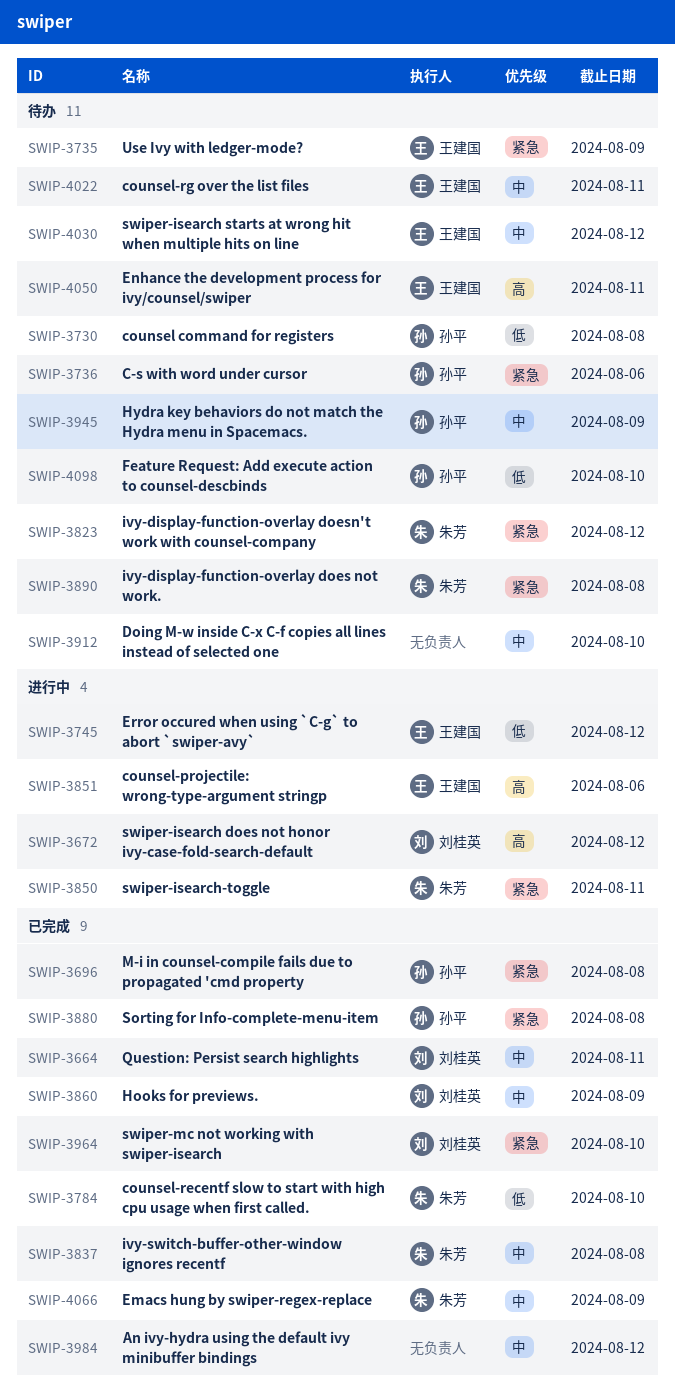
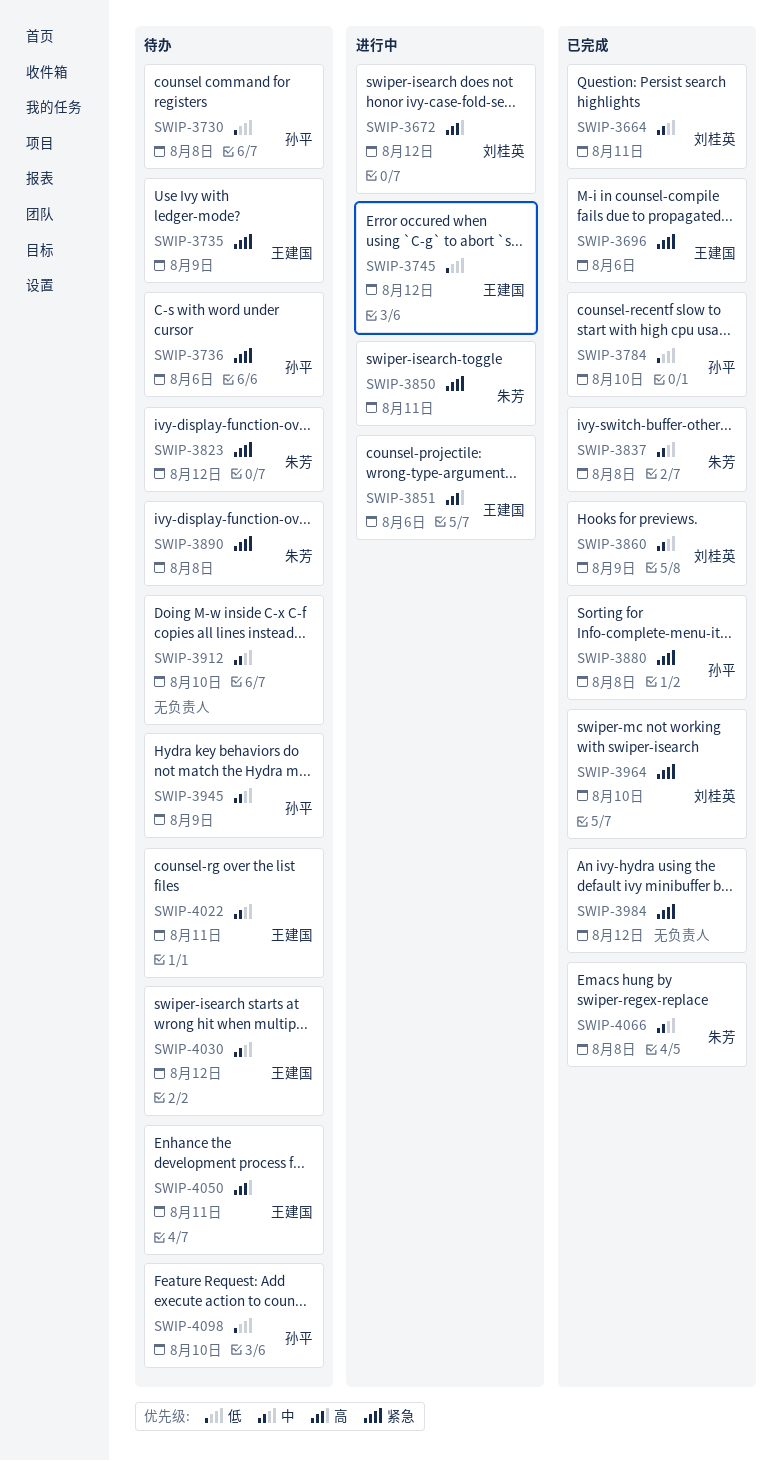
SWIP-3696, owner: 孙平 -> 王建国
SWIP-3696, due: Aug 8 -> Aug 6
SWIP-3784, owner: 朱芳 -> 孙平
SWIP-3984, priority: 中 -> 紧急
SWIP-4066, due: Aug 9 -> Aug 8

